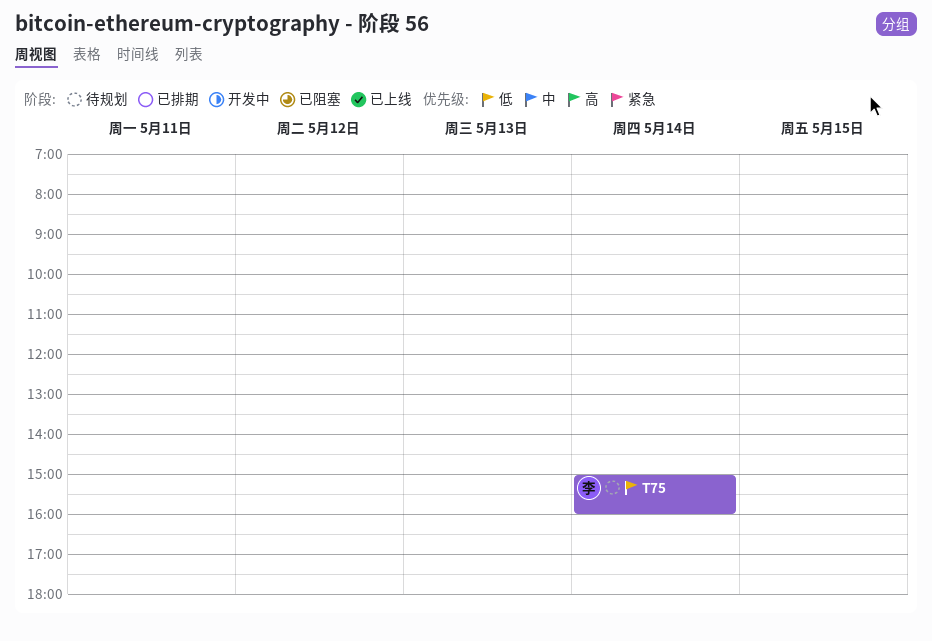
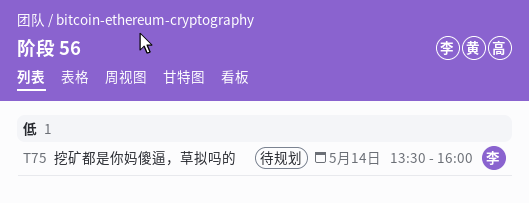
T75, begins: 15:00 -> 13:30

